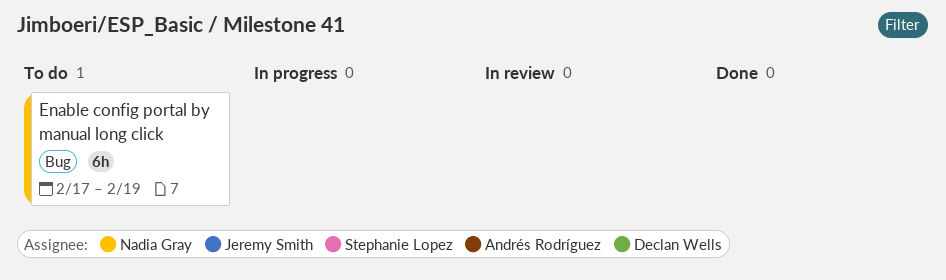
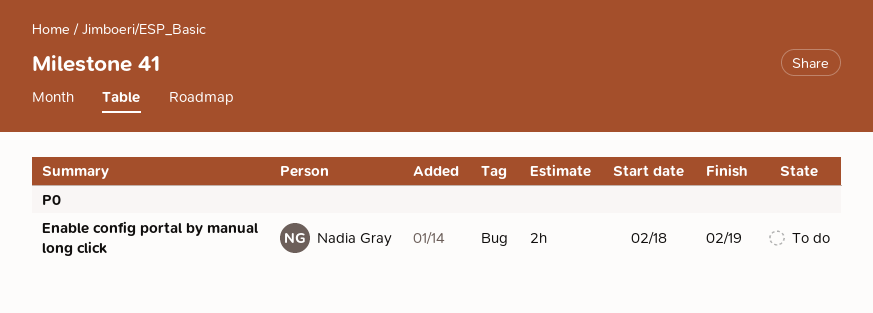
Enable config portal by manual long click, estimate: 6h -> 2h
Enable config portal by manual long click, start: Feb 17 -> Feb 18

